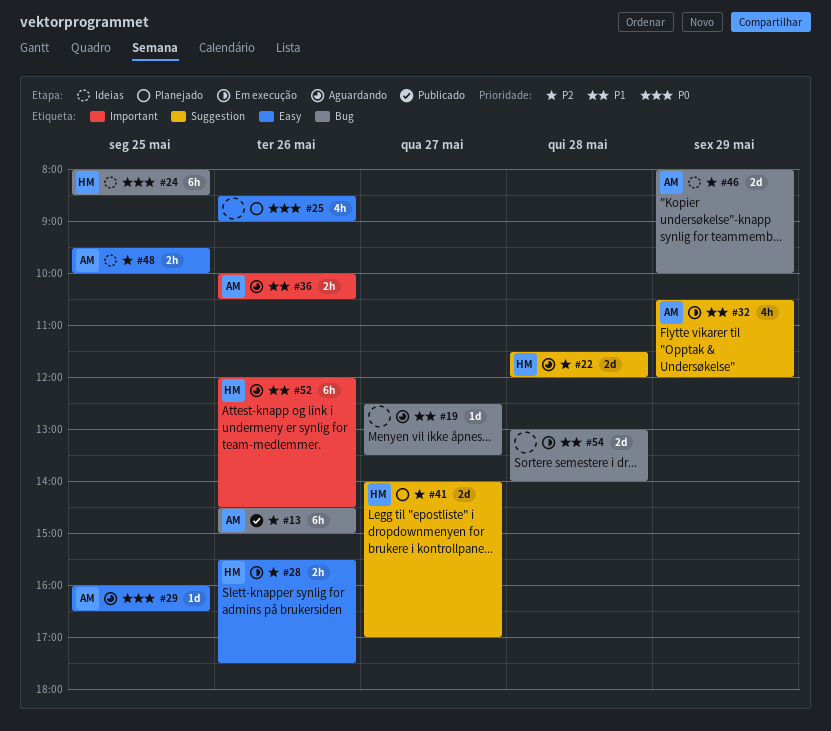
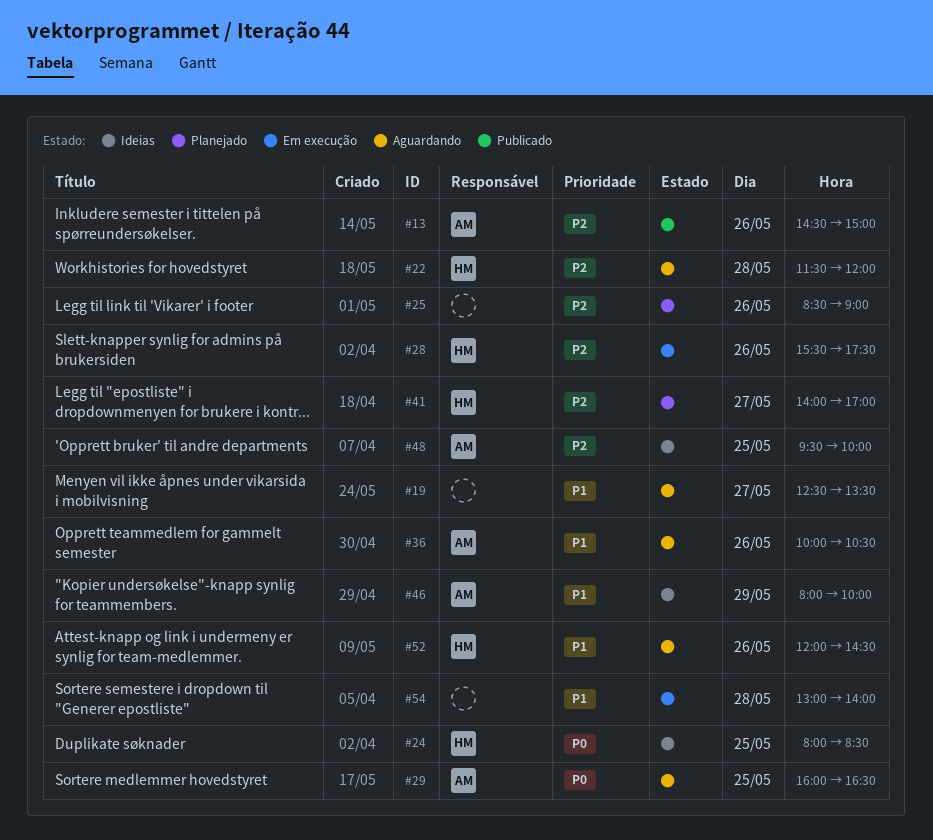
#25, priority: P0 -> P2
#32: present -> none
#46, priority: P2 -> P1

